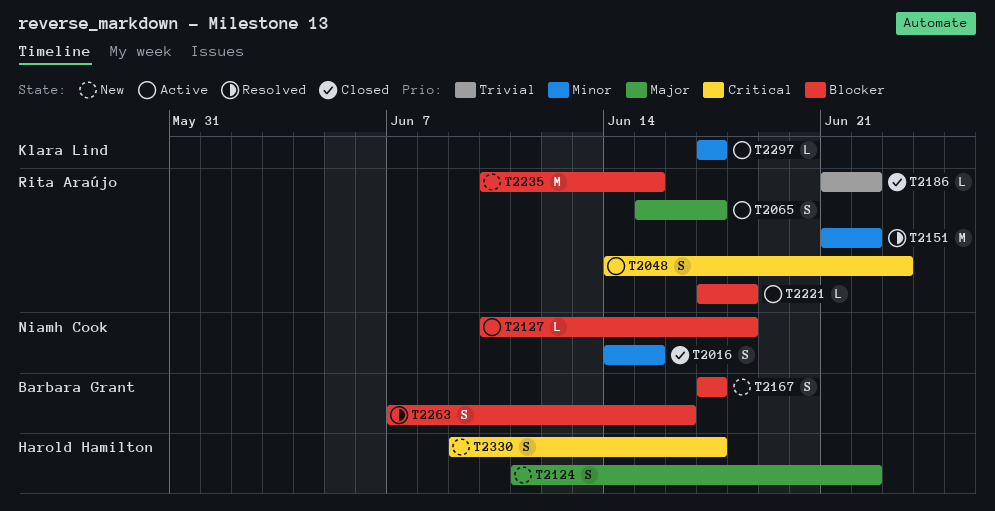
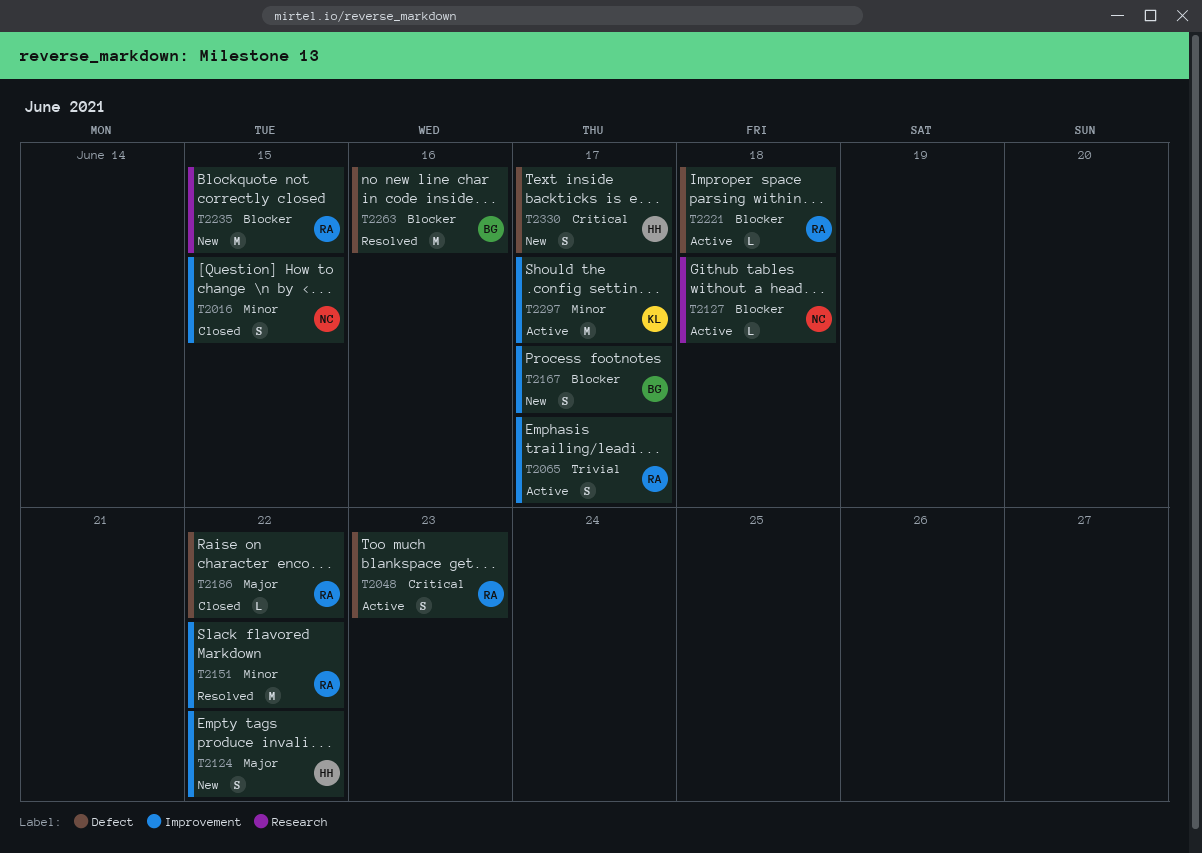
T2065, priority: Major -> Trivial
T2186, priority: Trivial -> Major
T2263, estimate: S -> M
T2297, estimate: L -> M

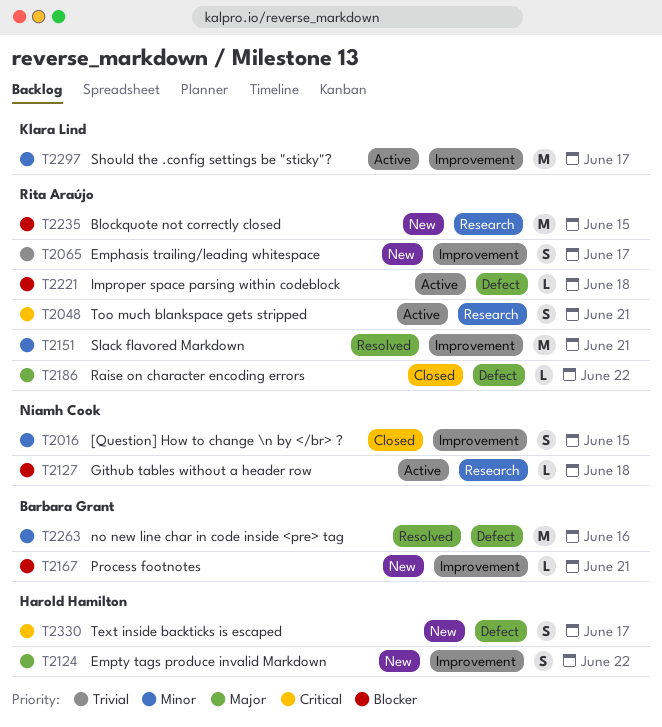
T2048, label: Defect -> Research
T2048, due: Jun 23 -> Jun 21
T2065, status: Active -> New
T2151, due: Jun 22 -> Jun 21
T2167, estimate: S -> L
T2167, due: Jun 17 -> Jun 21
T2263, priority: Blocker -> Minor

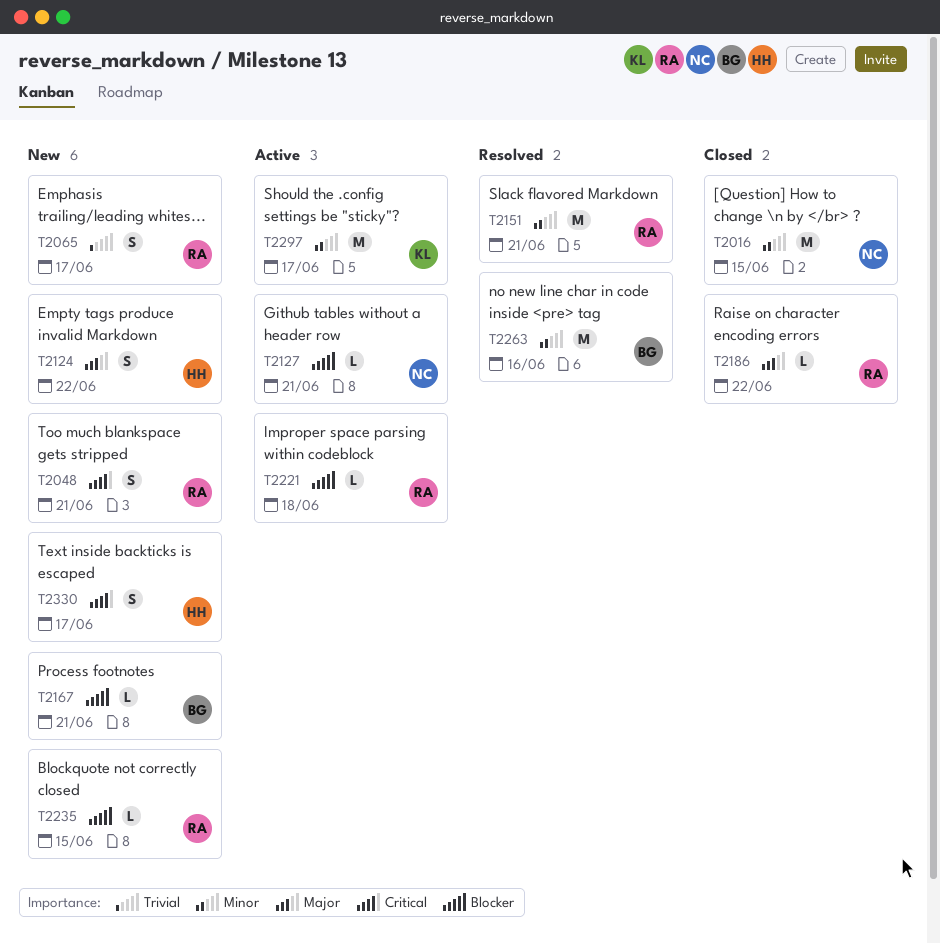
T2016, estimate: S -> M
T2048, status: Active -> New
T2127, due: Jun 18 -> Jun 21
T2235, estimate: M -> L

